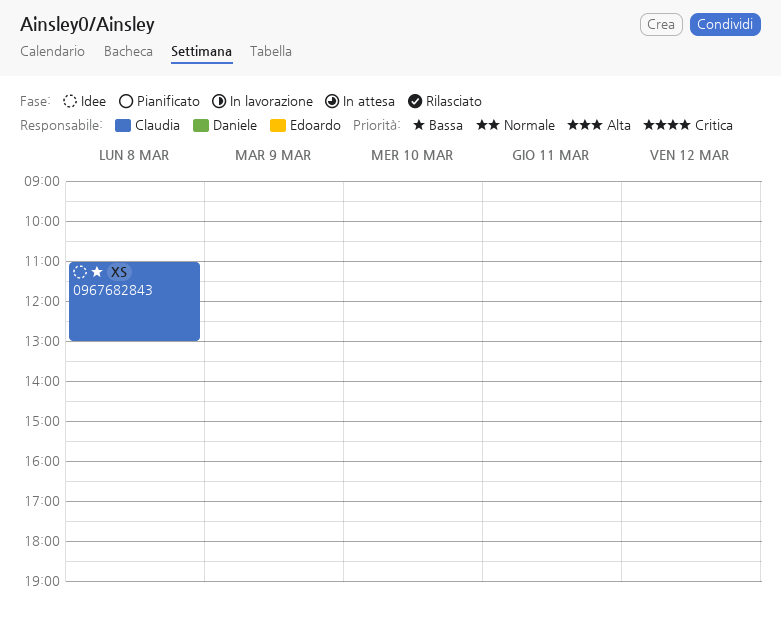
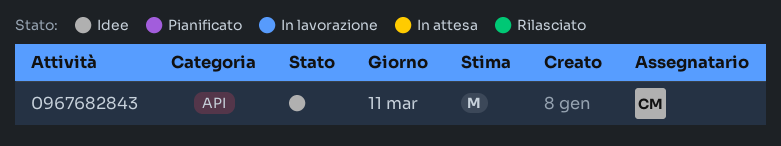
0967682843, estimate: XS -> M
0967682843, day: Mar 8 -> Mar 11

